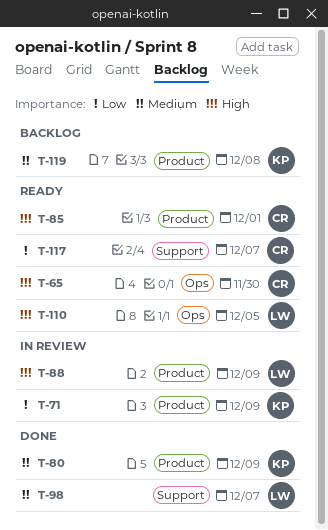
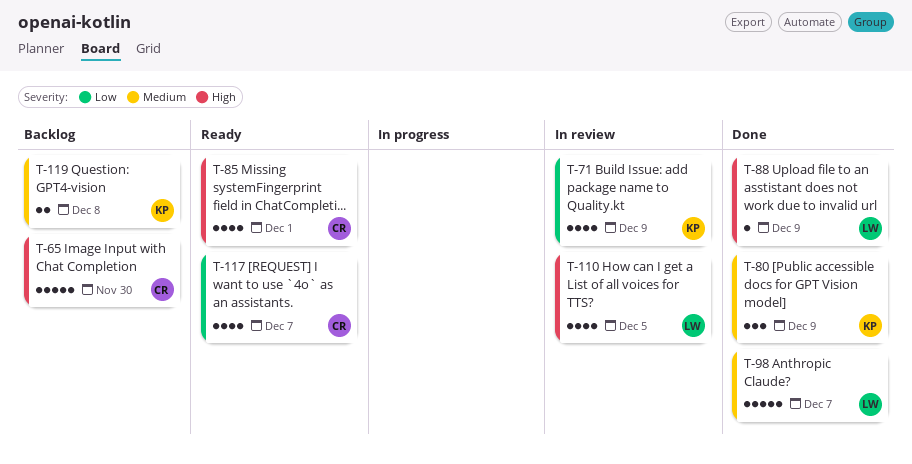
T-65, status: Ready -> Backlog
T-88, status: In review -> Done
T-110, status: Ready -> In review

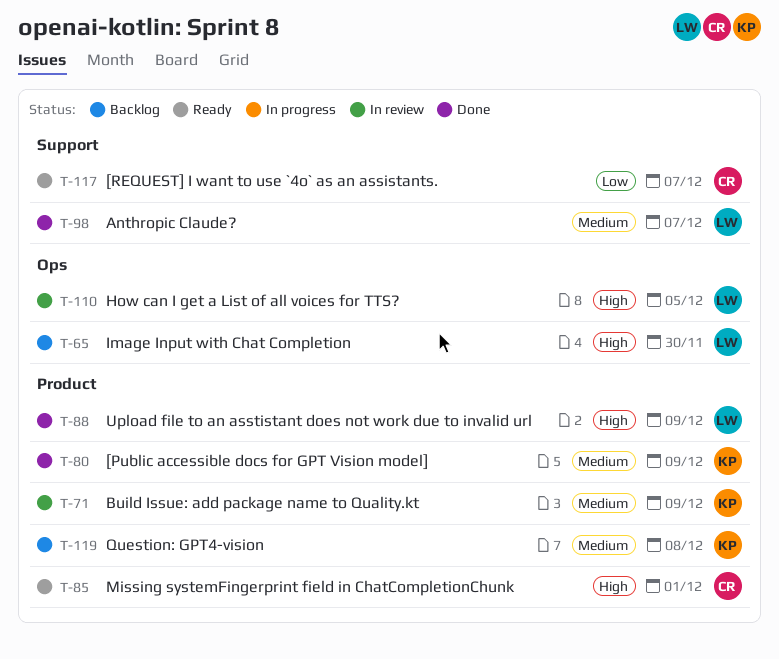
T-65, owner: CR -> LW
T-71, priority: Low -> Medium

